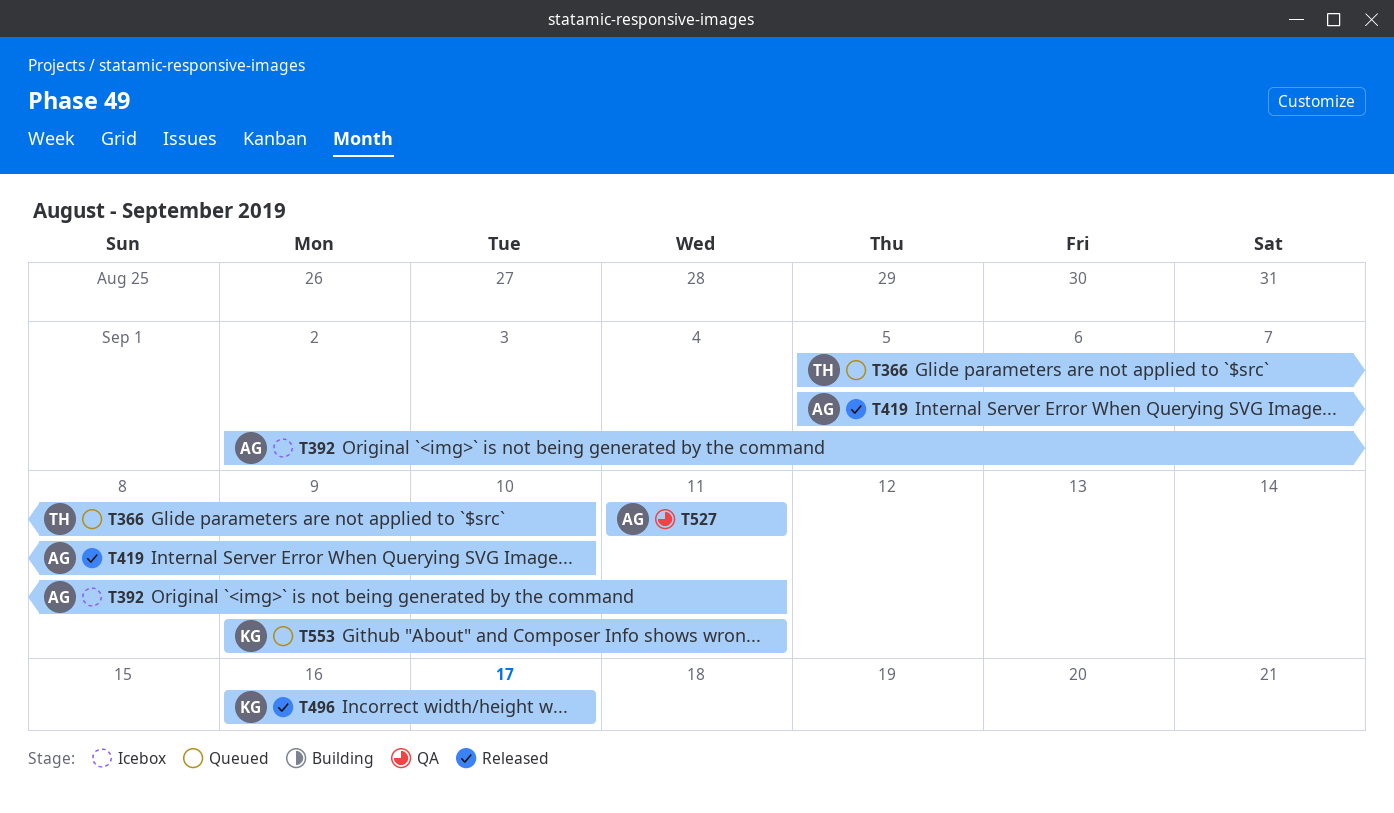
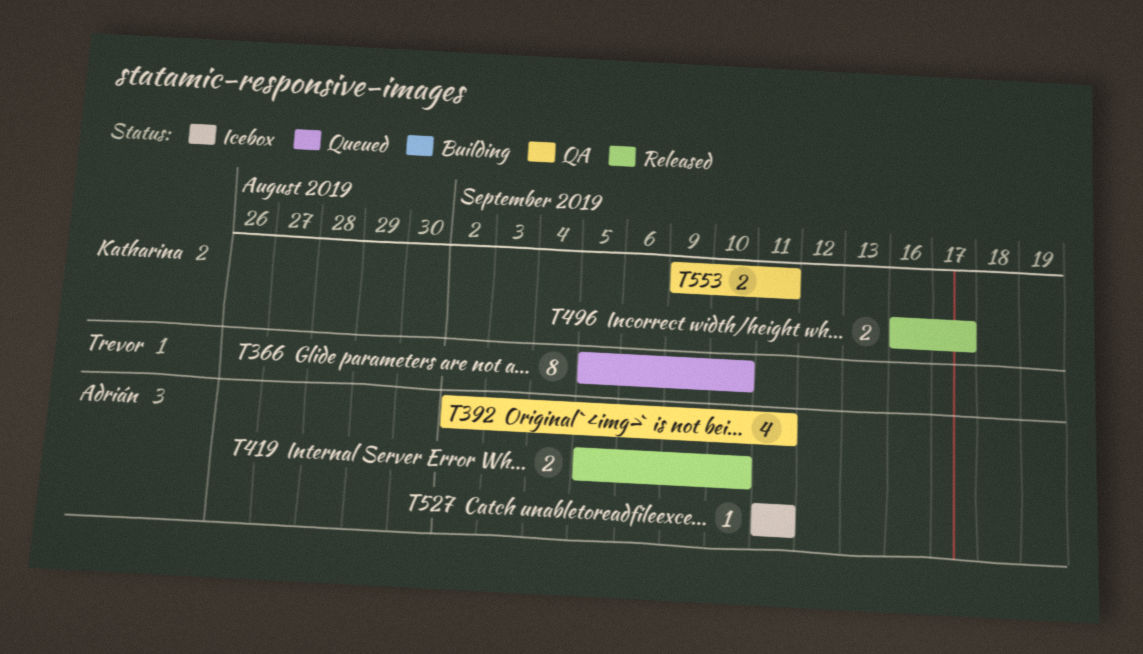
T392, status: Icebox -> QA
T527, status: QA -> Icebox
T553, status: Queued -> QA

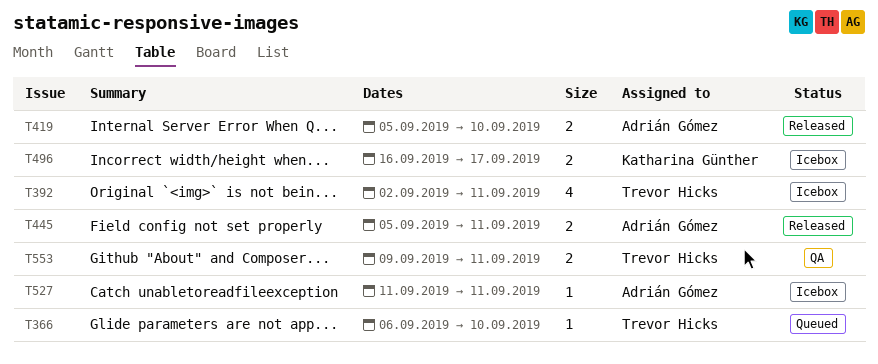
T366, estimate: 8 -> 1
T366, start: Sep 5 -> Sep 6
T392, status: QA -> Icebox
T392, owner: Adrián Gómez -> Trevor Hicks
T445: none -> present
T496, status: Released -> Icebox
T553, owner: Katharina Günther -> Trevor Hicks

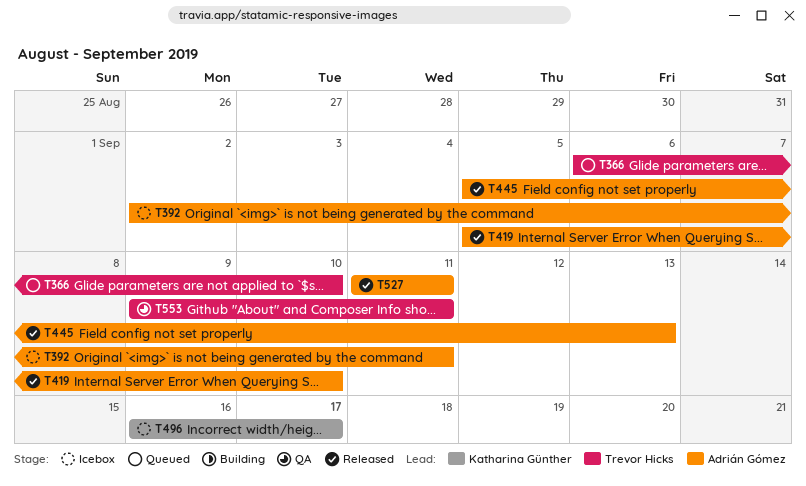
T392, owner: Trevor Hicks -> Adrián Gómez
T445, due: Sep 11 -> Sep 13
T527, status: Icebox -> Released

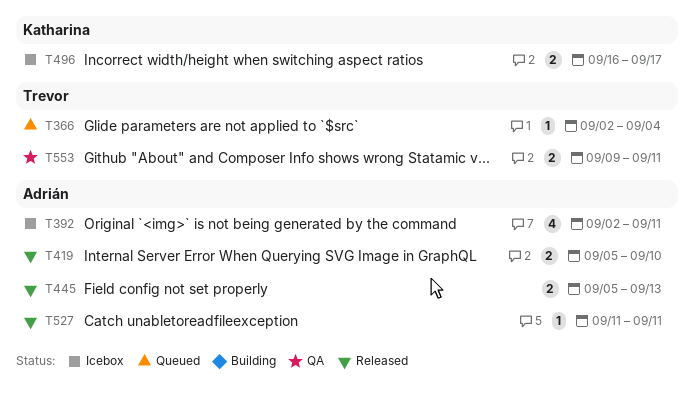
T366, start: Sep 6 -> Sep 2
T366, due: Sep 10 -> Sep 4

